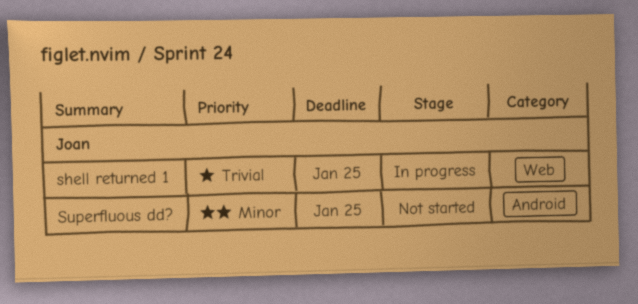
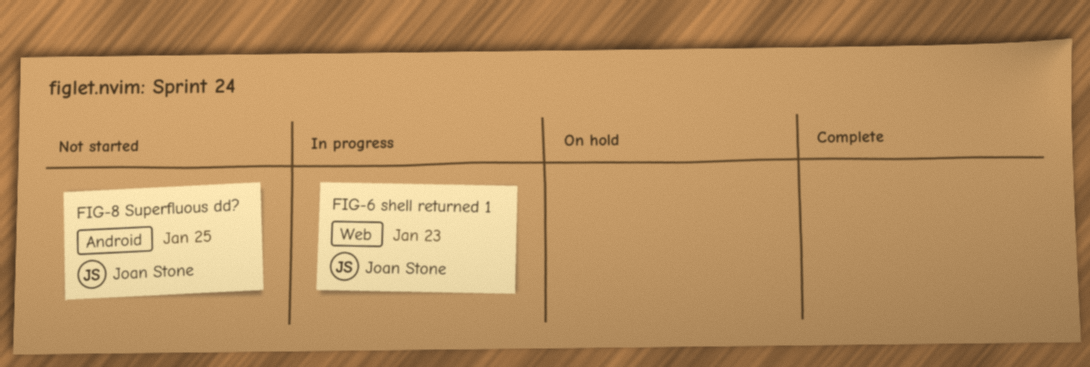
shell returned 1, due: Jan 25 -> Jan 23

